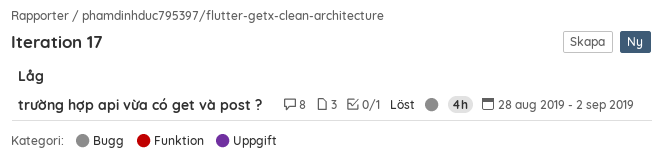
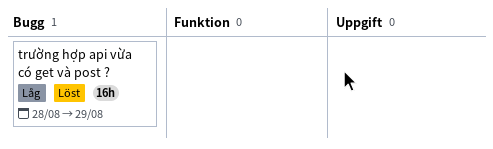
trường hợp api vừa có get và post ?, estimate: 4h -> 16h
trường hợp api vừa có get và post ?, due: Sep 2 -> Aug 29

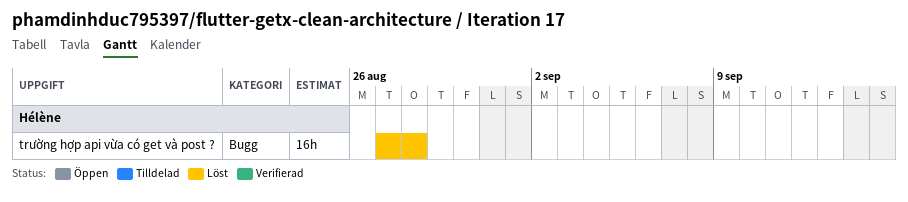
trường hợp api vừa có get và post ?, start: Aug 28 -> Aug 27
trường hợp api vừa có get và post ?, due: Aug 29 -> Aug 28

